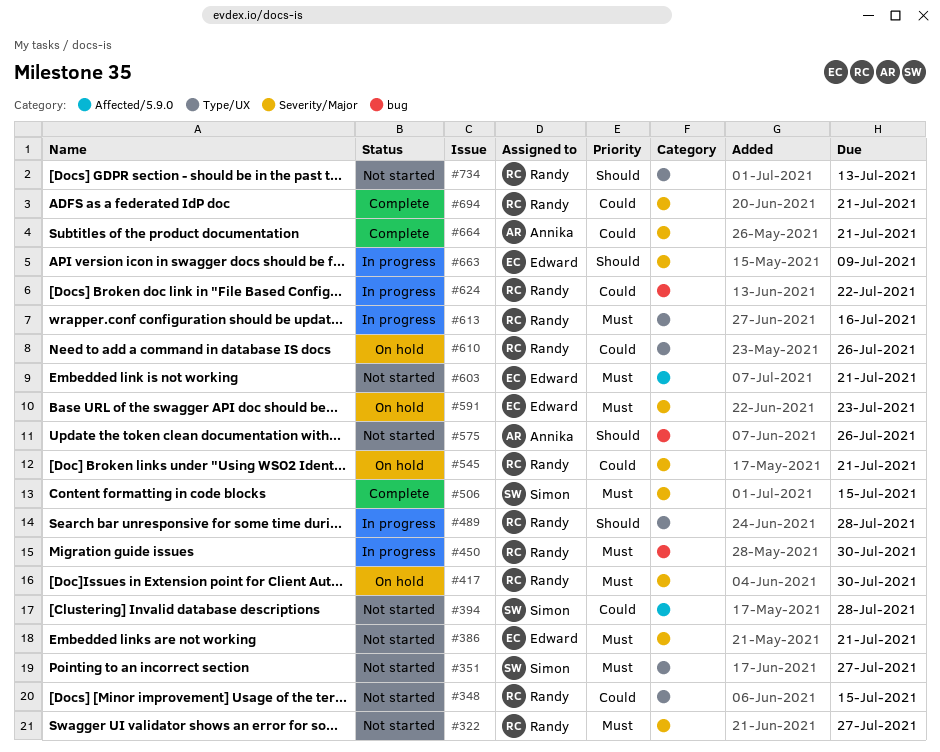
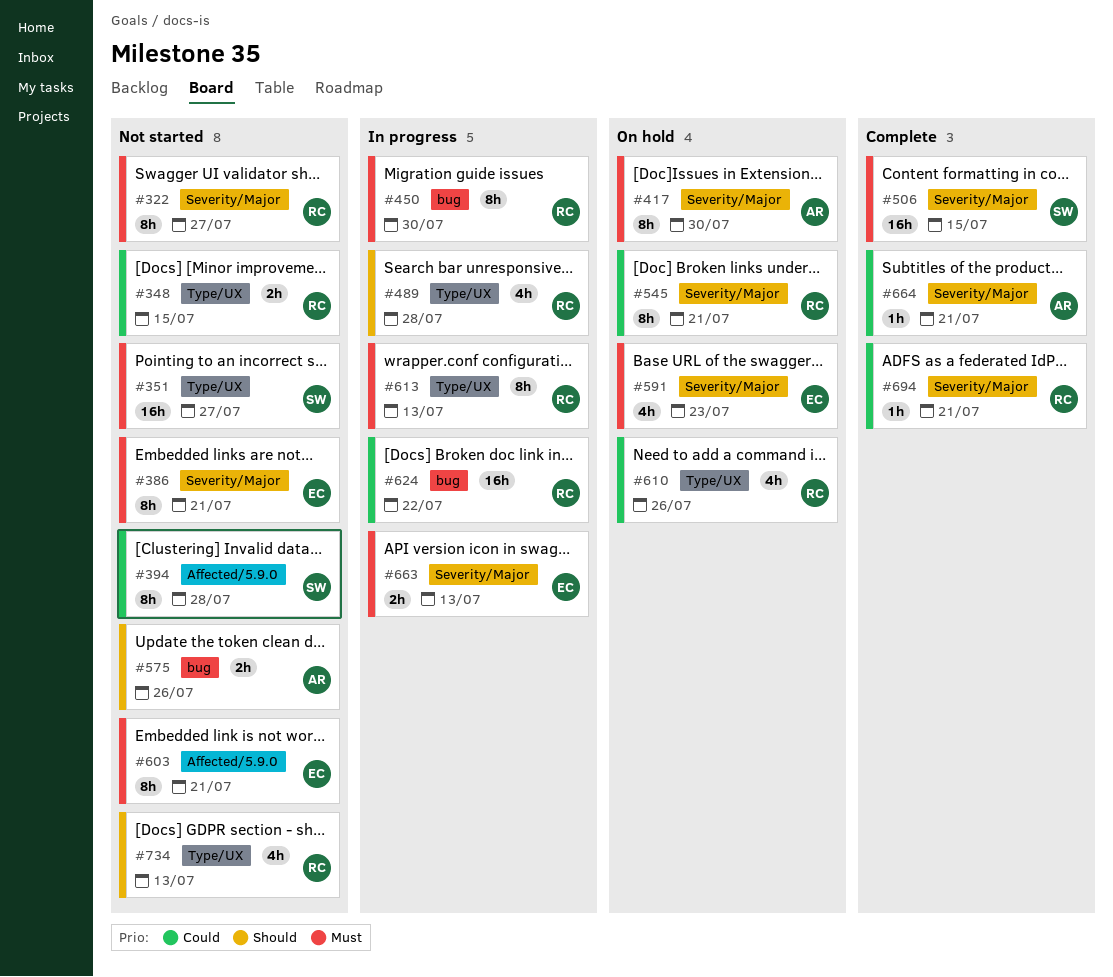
#417, owner: Randy -> Annika
#613, due: Jul 16 -> Jul 13
#663, priority: Should -> Must
#663, due: Jul 9 -> Jul 13

